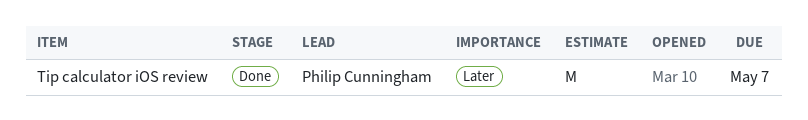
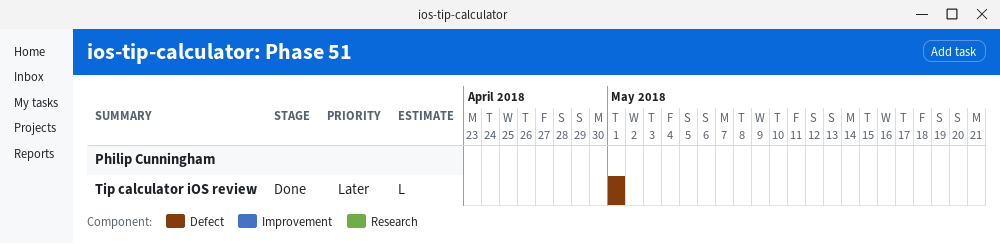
Tip calculator iOS review, estimate: M -> L
Tip calculator iOS review, due: May 7 -> May 1

